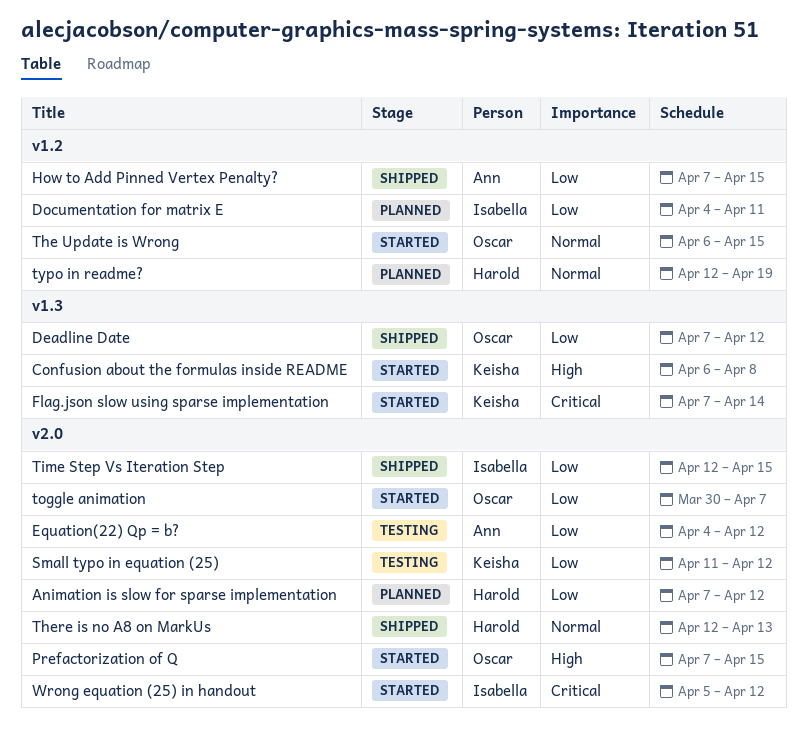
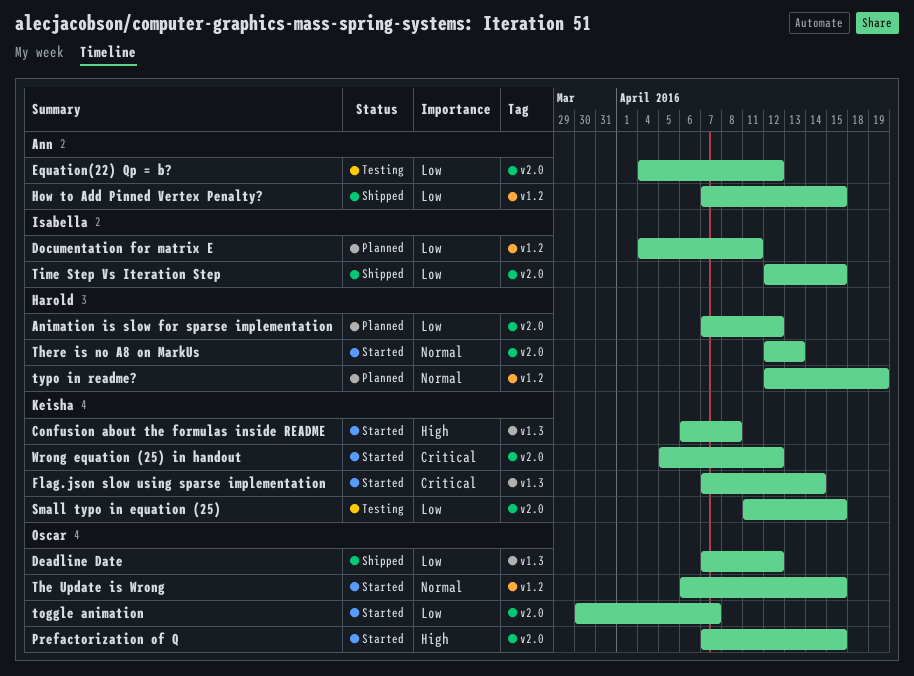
Small typo in equation (25), due: Apr 12 -> Apr 15
There is no A8 on MarkUs, status: Shipped -> Started
Wrong equation (25) in handout, owner: Isabella -> Keisha

